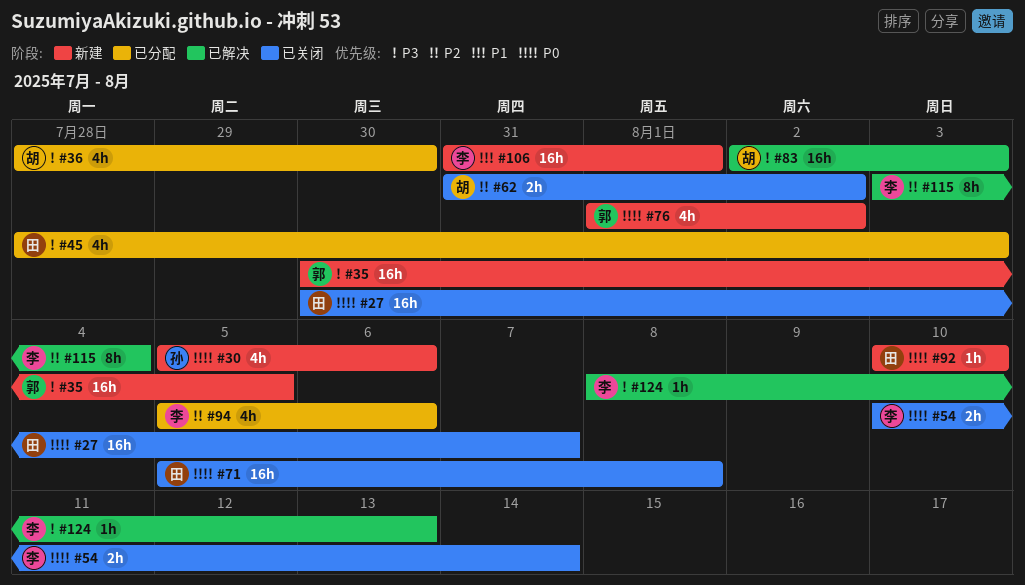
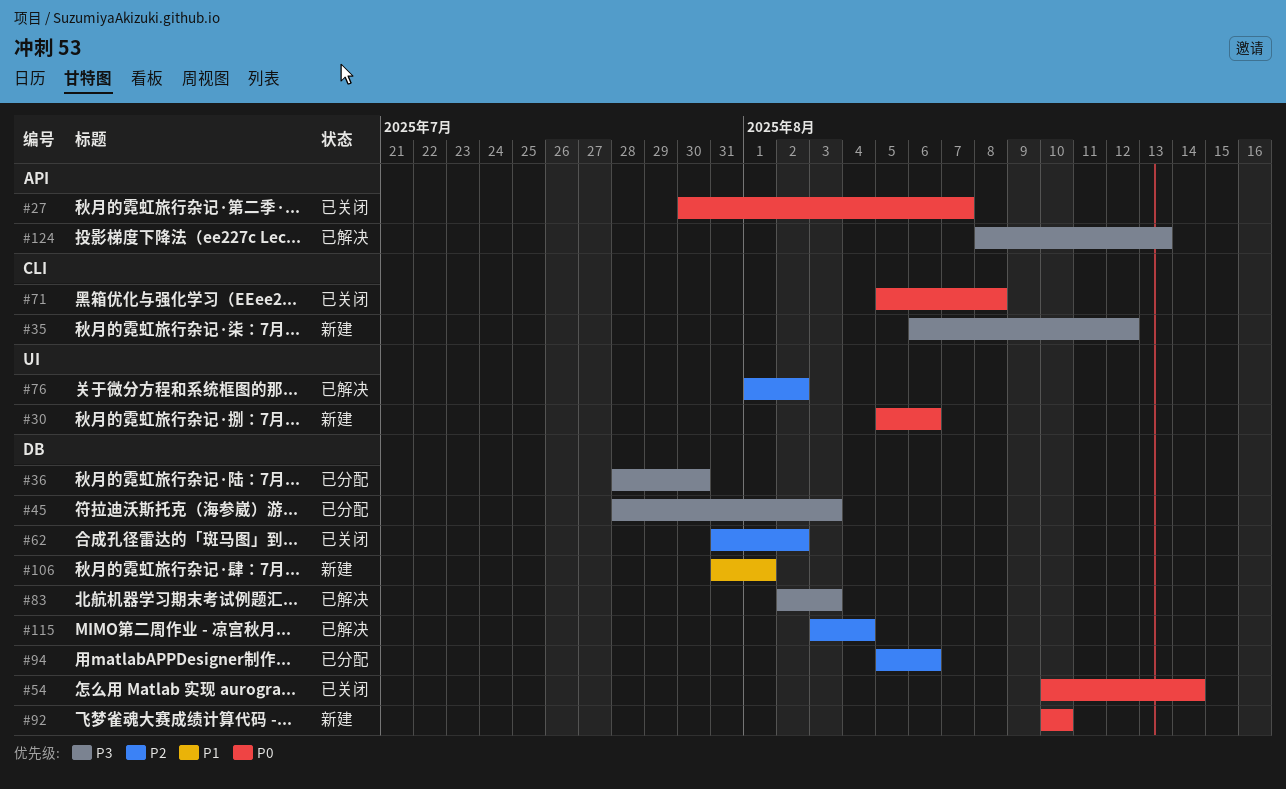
#35, start: Jul 30 -> Aug 6
#35, due: Aug 5 -> Aug 12
#76, status: 新建 -> 已解决
#76, priority: P0 -> P2

